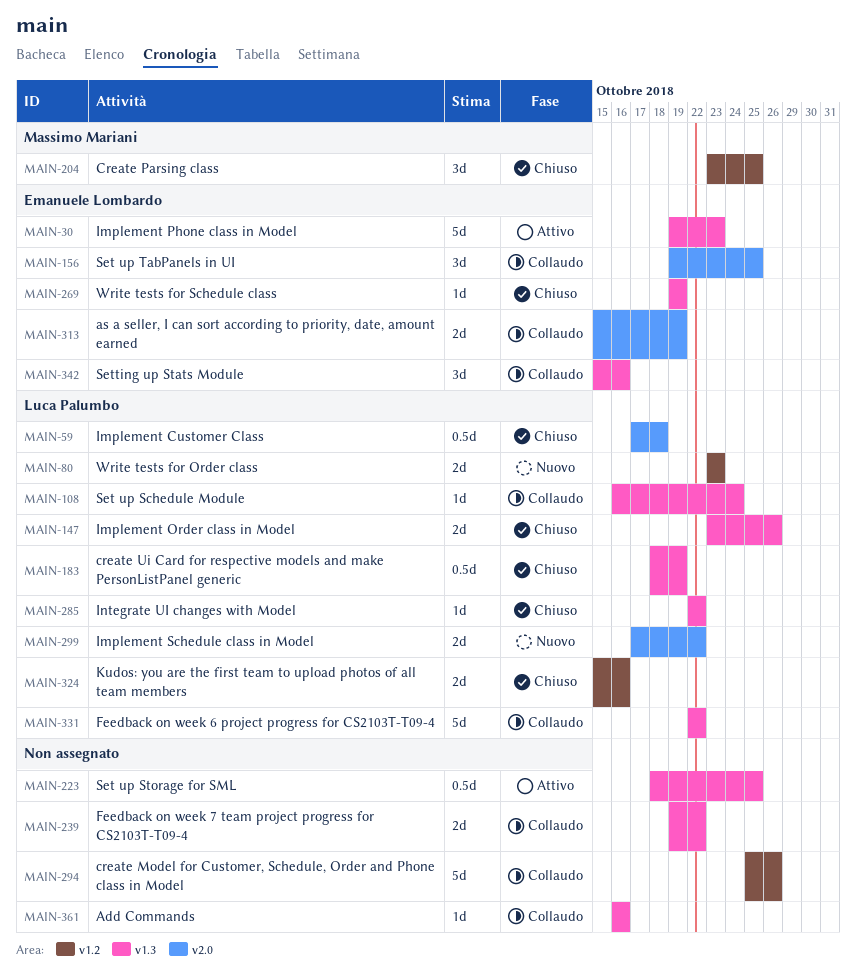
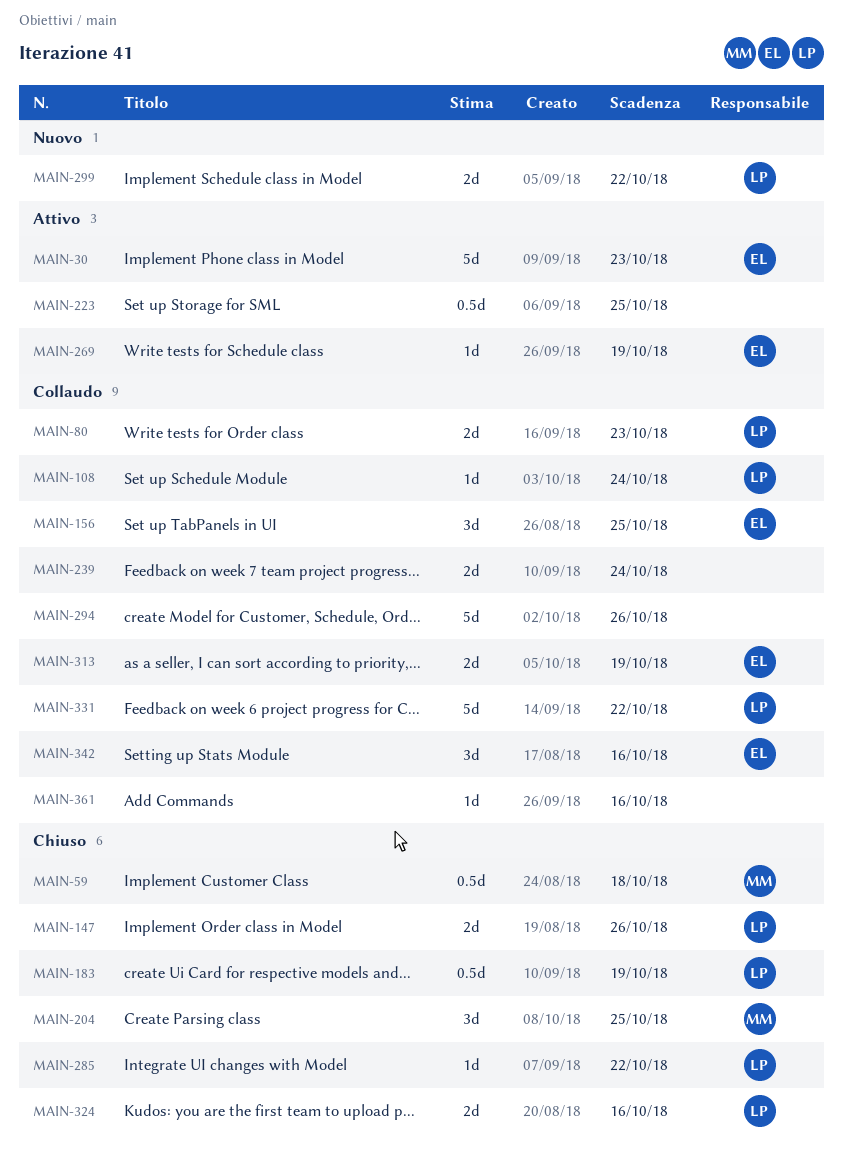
MAIN-59, owner: Luca Palumbo -> Massimo Mariani
MAIN-80, status: Nuovo -> Collaudo
MAIN-239, due: Oct 22 -> Oct 24
MAIN-269, status: Chiuso -> Attivo

